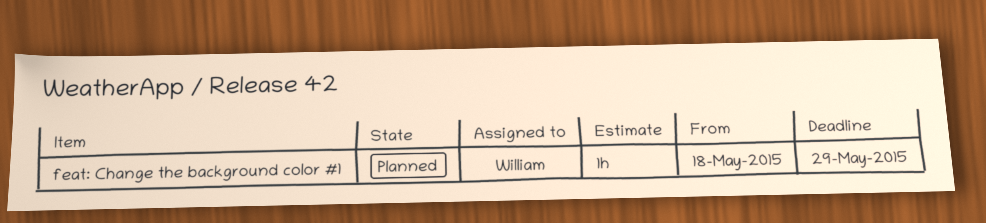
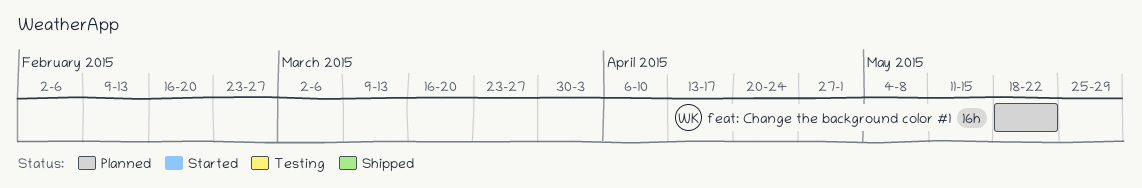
feat: Change the background color #1, estimate: 1h -> 16h
feat: Change the background color #1, due: May 29 -> May 22

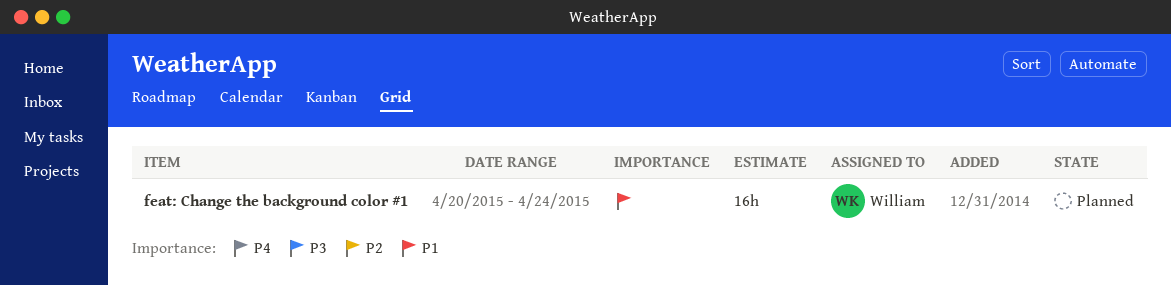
feat: Change the background color #1, start: May 18 -> Apr 20
feat: Change the background color #1, due: May 22 -> Apr 24

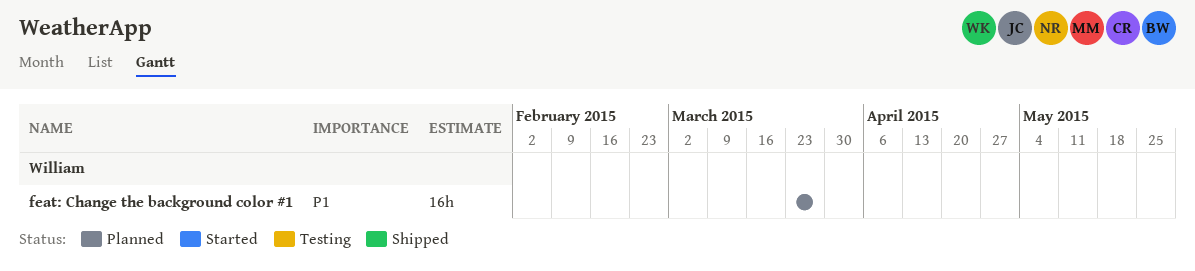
feat: Change the background color #1, start: Apr 20 -> Mar 23
feat: Change the background color #1, due: Apr 24 -> Mar 27

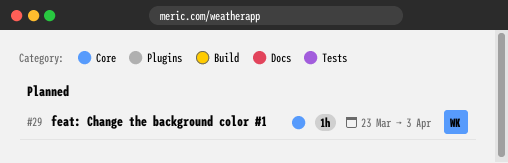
feat: Change the background color #1, estimate: 16h -> 1h
feat: Change the background color #1, due: Mar 27 -> Apr 3

